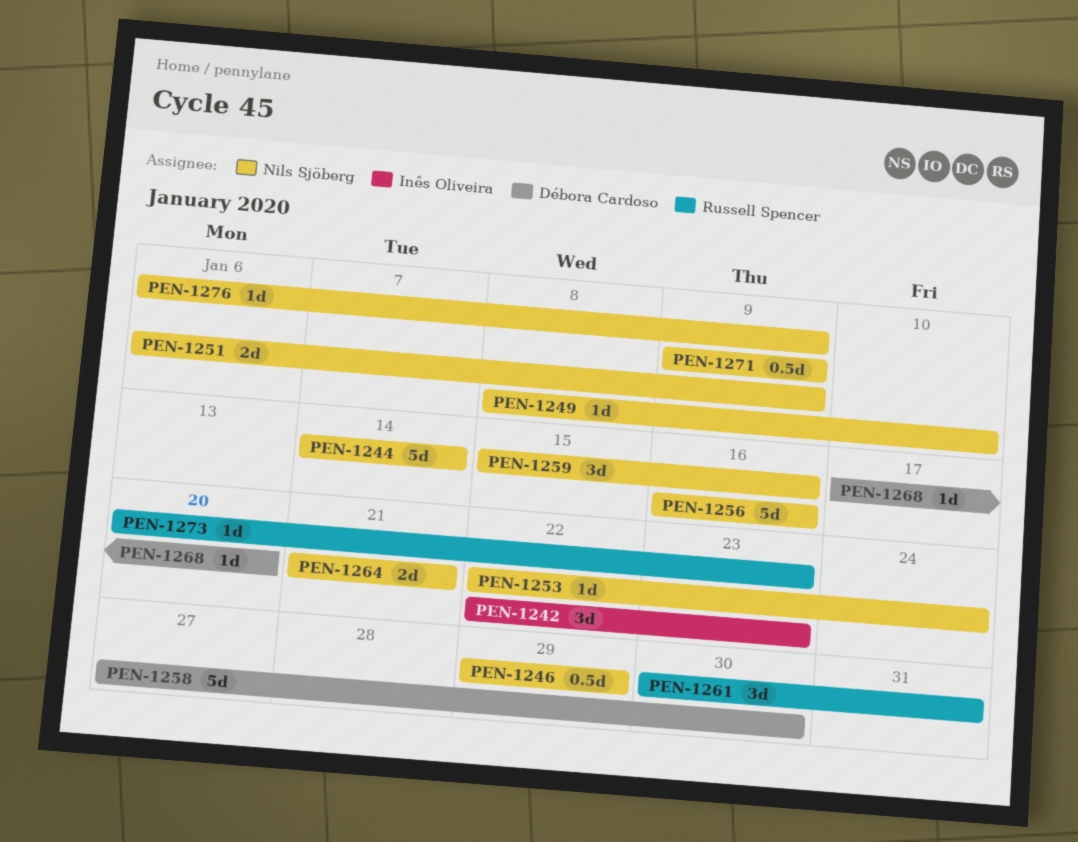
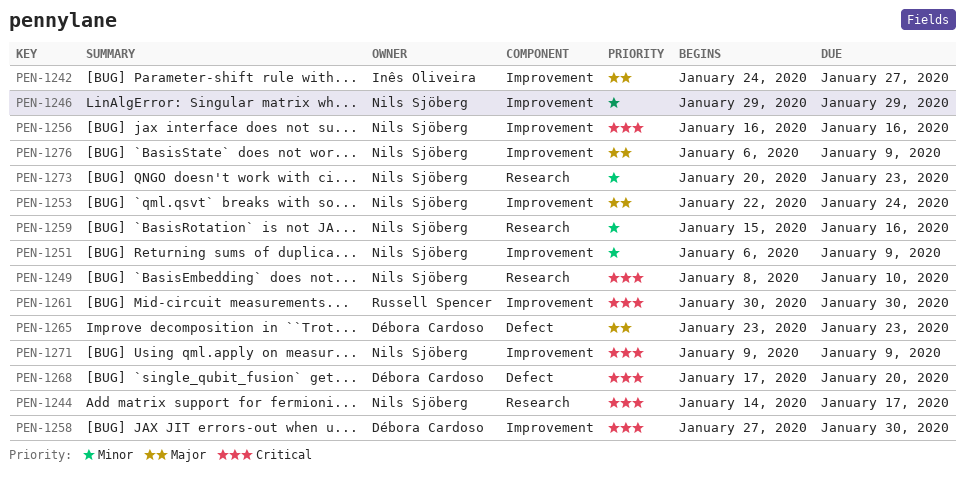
PEN-1242, start: Jan 22 -> Jan 24
PEN-1242, due: Jan 23 -> Jan 27
PEN-1244, due: Jan 14 -> Jan 17
PEN-1261, due: Jan 31 -> Jan 30
PEN-1264: present -> none
PEN-1265: none -> present
PEN-1273, owner: Russell Spencer -> Nils Sjöberg

